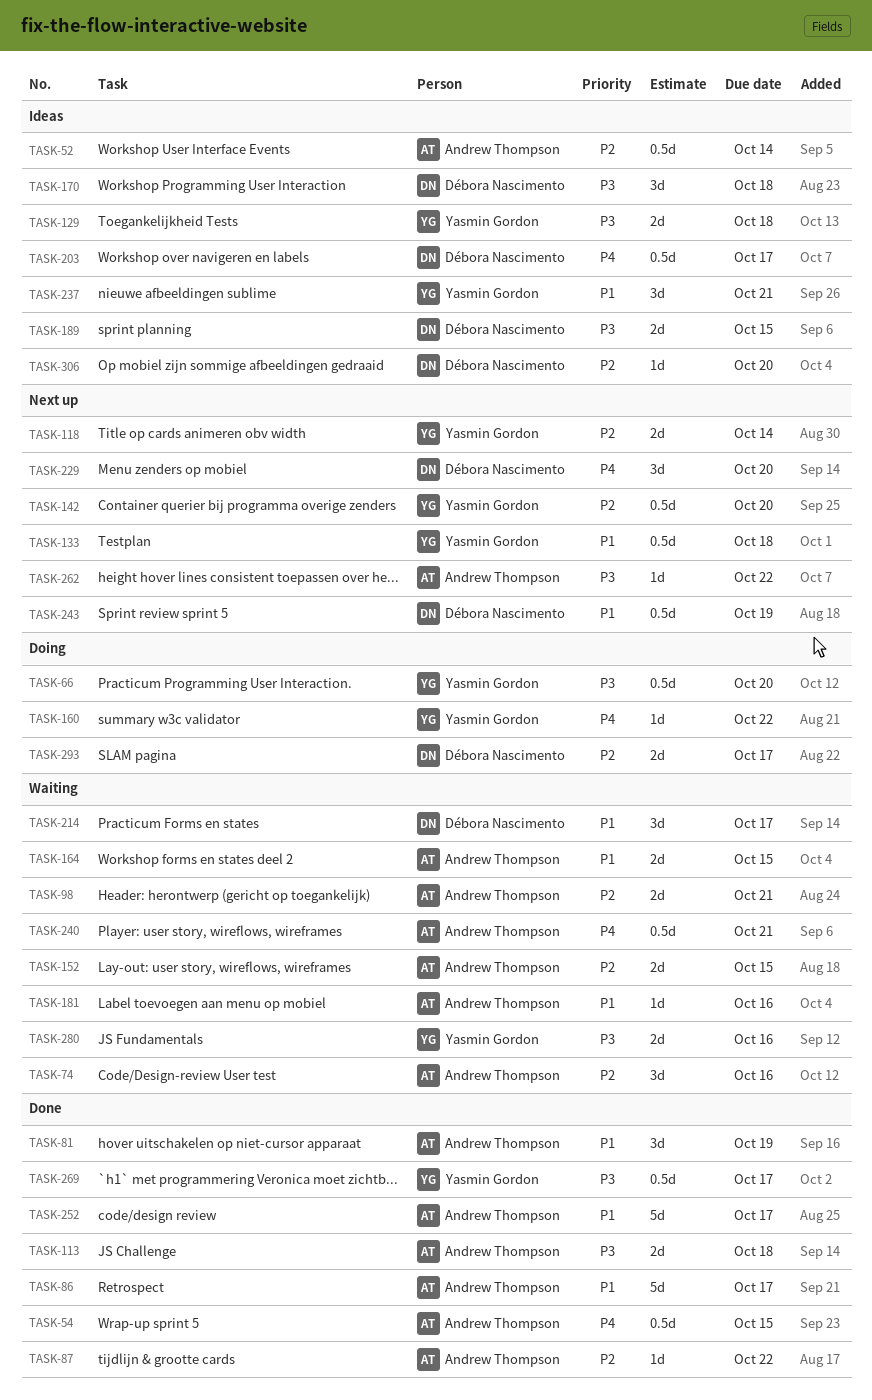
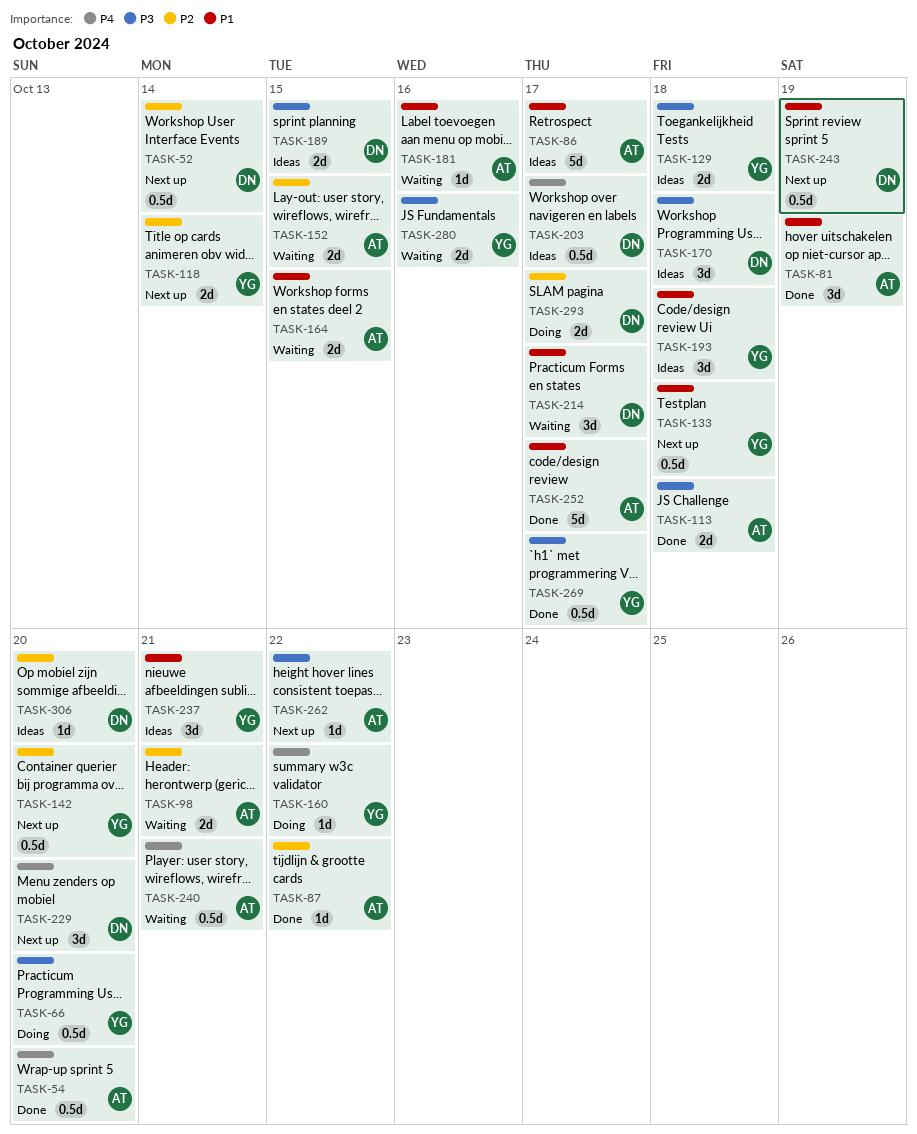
TASK-52, status: Ideas -> Next up
TASK-52, owner: Andrew Thompson -> Débora Nascimento
TASK-54, due: Oct 15 -> Oct 20
TASK-74: present -> none
TASK-86, status: Done -> Ideas
TASK-193: none -> present

